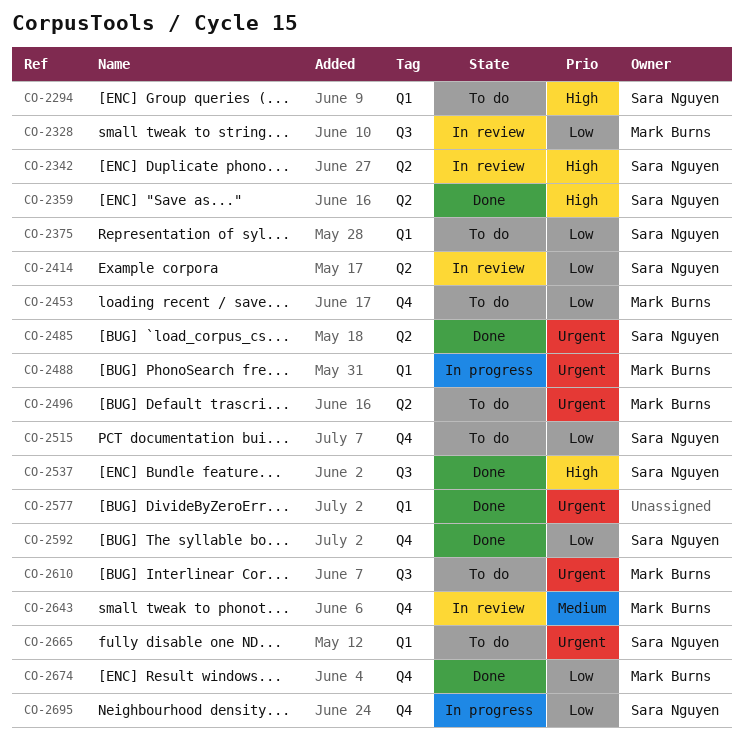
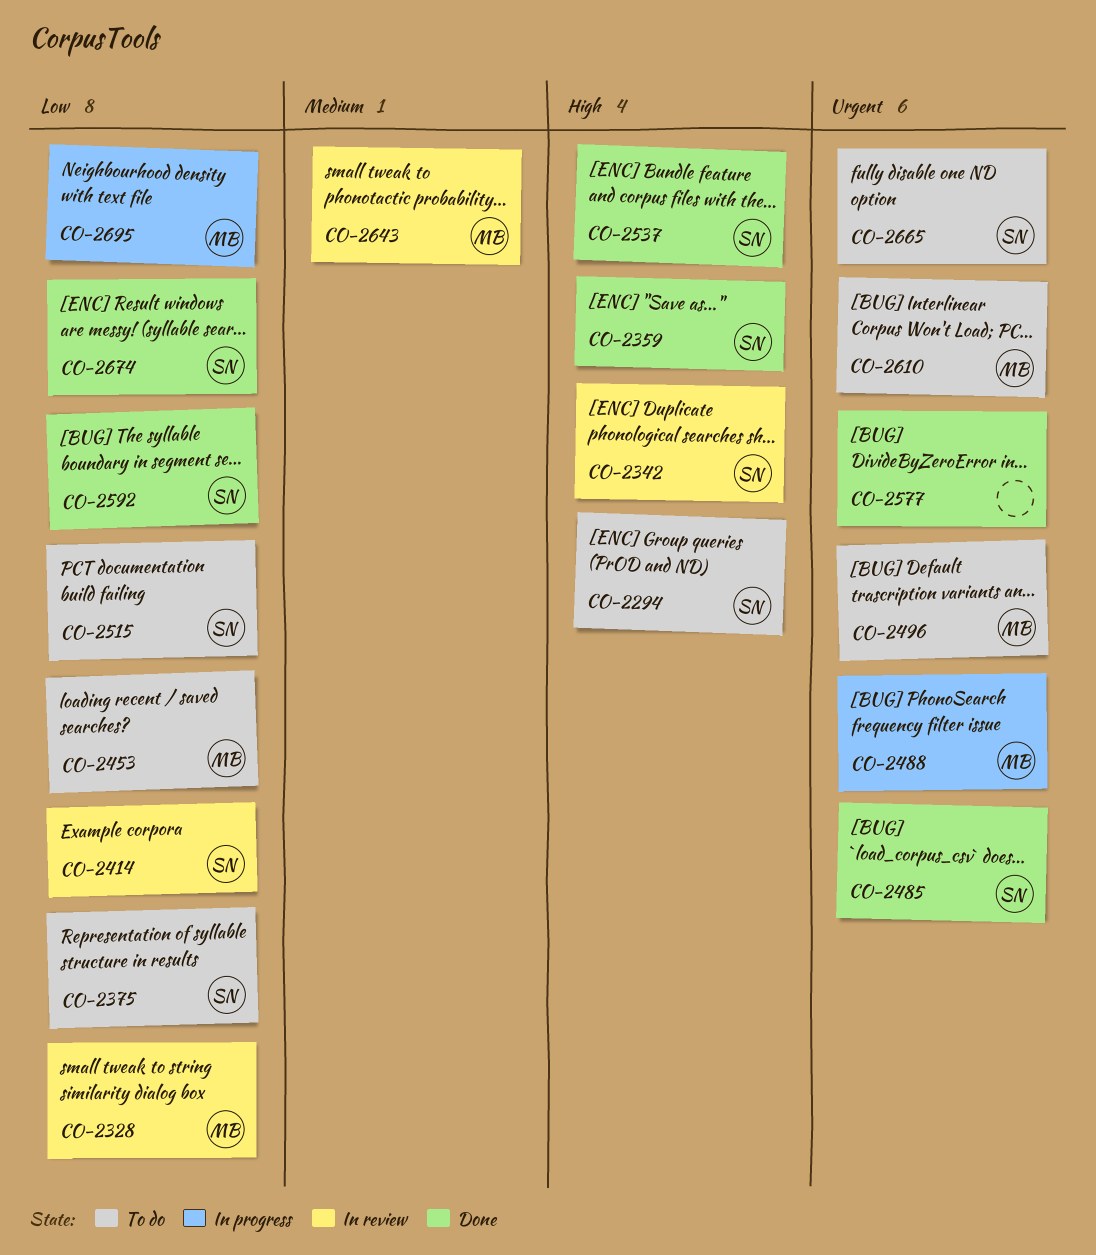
CO-2674, owner: Mark Burns -> Sara Nguyen
CO-2695, owner: Sara Nguyen -> Mark Burns

